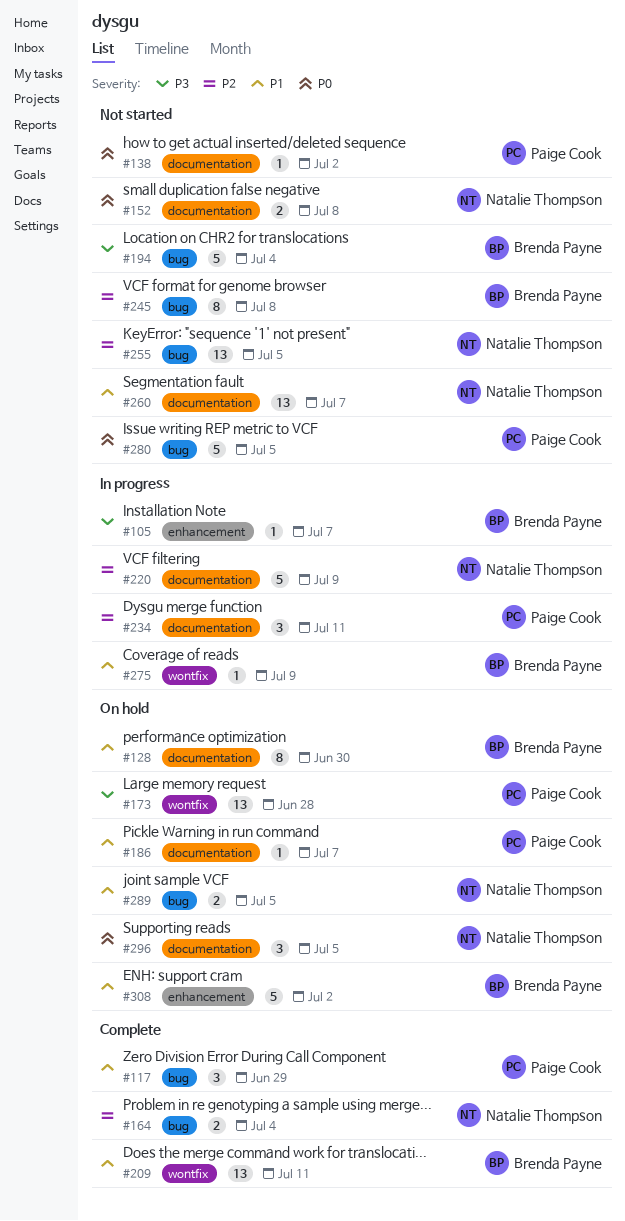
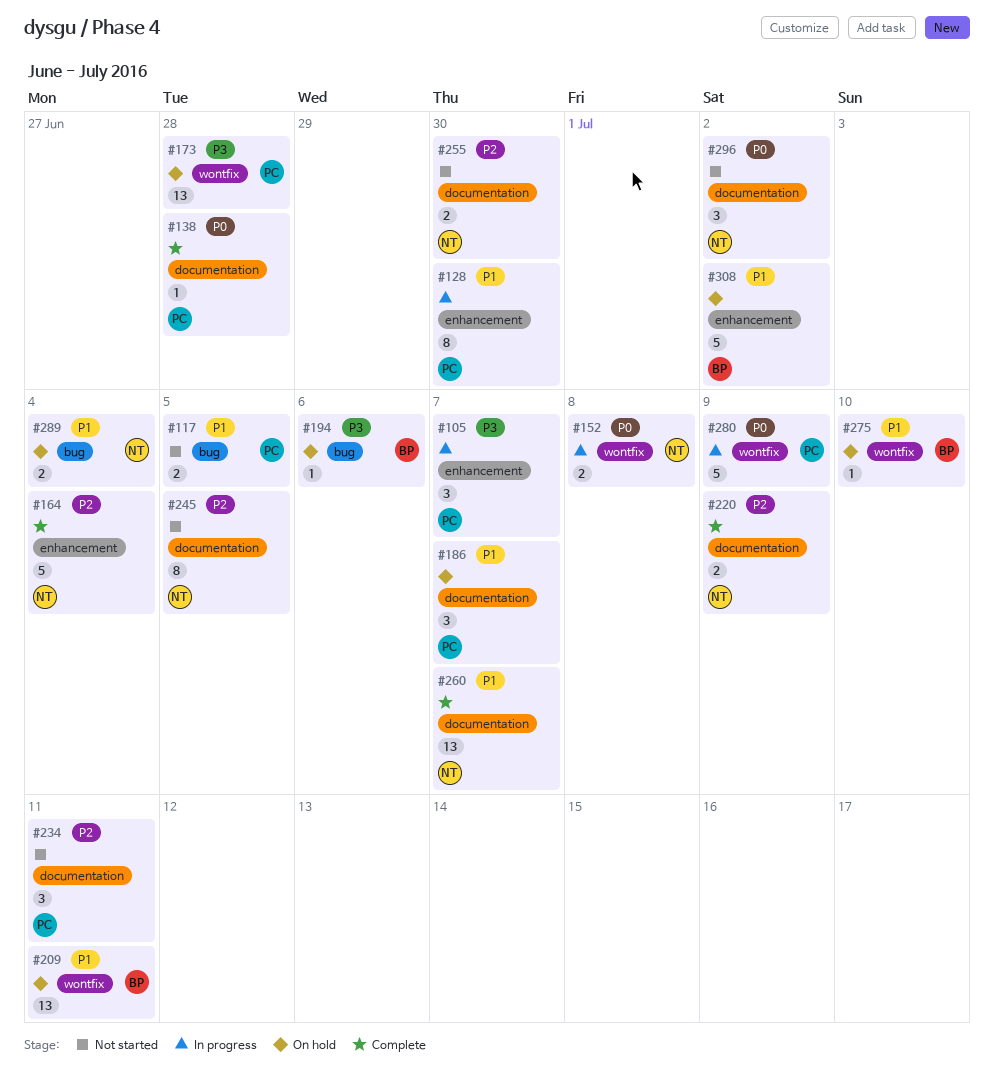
#105, owner: Brenda Payne -> Paige Cook
#105, estimate: 1 -> 3
#117, status: Complete -> Not started
#117, estimate: 3 -> 2
#117, due: Jun 29 -> Jul 5
#128, status: On hold -> In progress
#128, owner: Brenda Payne -> Paige Cook
#128, label: documentation -> enhancement
#138, status: Not started -> Complete
#138, due: Jul 2 -> Jun 28
#152, status: Not started -> In progress
#152, label: documentation -> wontfix
#164, label: bug -> enhancement
#164, estimate: 2 -> 5
#186, estimate: 1 -> 3
#194, status: Not started -> On hold
#194, estimate: 5 -> 1
#194, due: Jul 4 -> Jul 6
#209, status: Complete -> On hold
#220, status: In progress -> Complete
#220, estimate: 5 -> 2
#234, status: In progress -> Not started
#245, owner: Brenda Payne -> Natalie Thompson
#245, label: bug -> documentation
#245, due: Jul 8 -> Jul 5
#255, label: bug -> documentation
#255, estimate: 13 -> 2
#255, due: Jul 5 -> Jun 30
#260, status: Not started -> Complete
#275, status: In progress -> On hold
#275, due: Jul 9 -> Jul 10
#280, status: Not started -> In progress
#280, label: bug -> wontfix
#280, due: Jul 5 -> Jul 9
#289, due: Jul 5 -> Jul 4
#296, status: On hold -> Not started
#296, due: Jul 5 -> Jul 2

